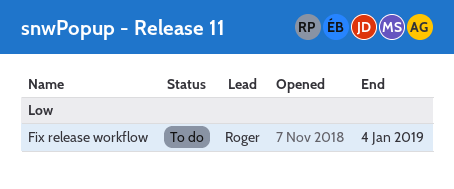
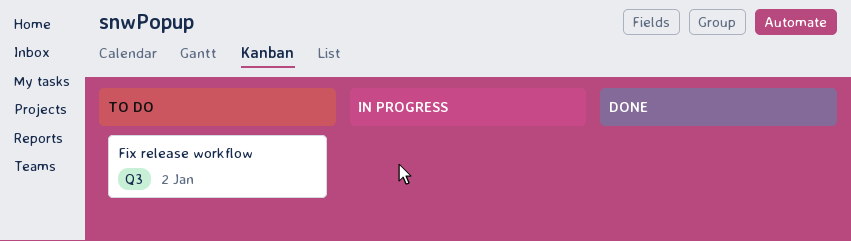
Fix release workflow, due: Jan 4 -> Jan 2

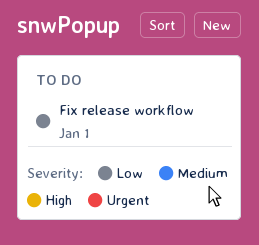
Fix release workflow, due: Jan 2 -> Jan 1

